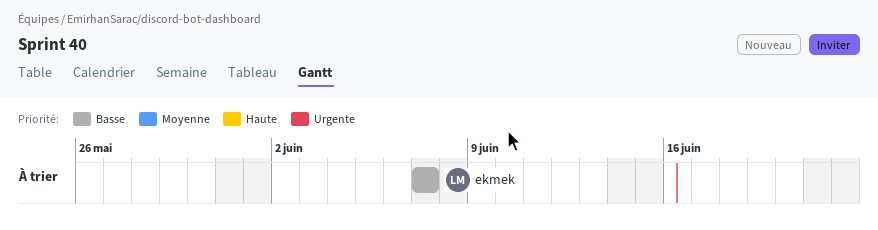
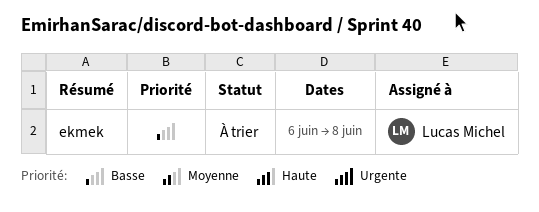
ekmek, start: Jun 7 -> Jun 6
ekmek, due: Jun 7 -> Jun 8

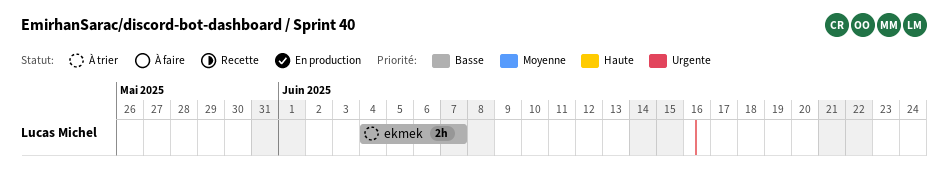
ekmek, start: Jun 6 -> Jun 4
ekmek, due: Jun 8 -> Jun 7

